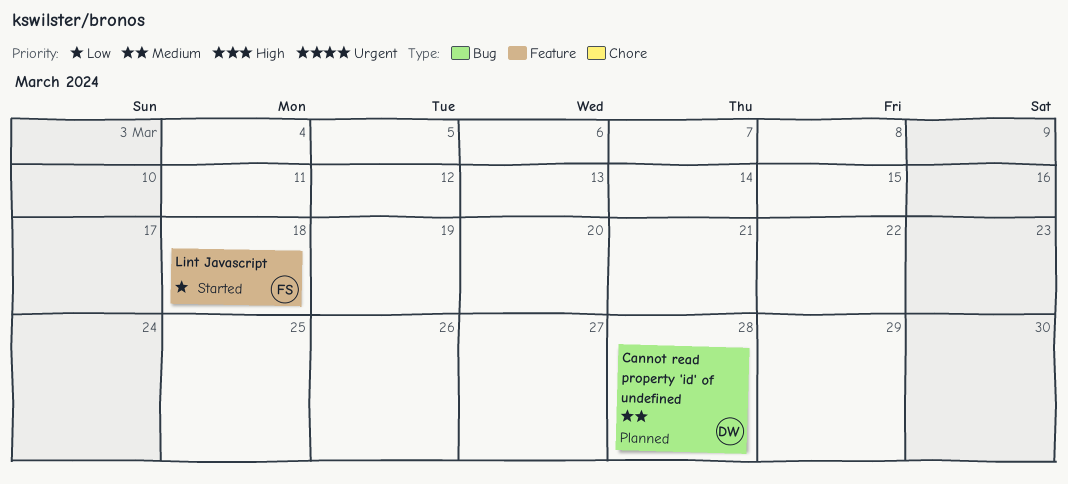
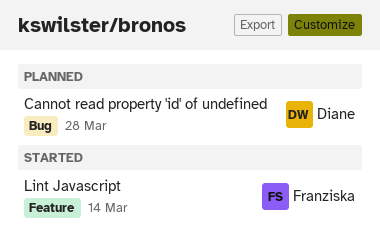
Lint Javascript, due: Mar 18 -> Mar 14

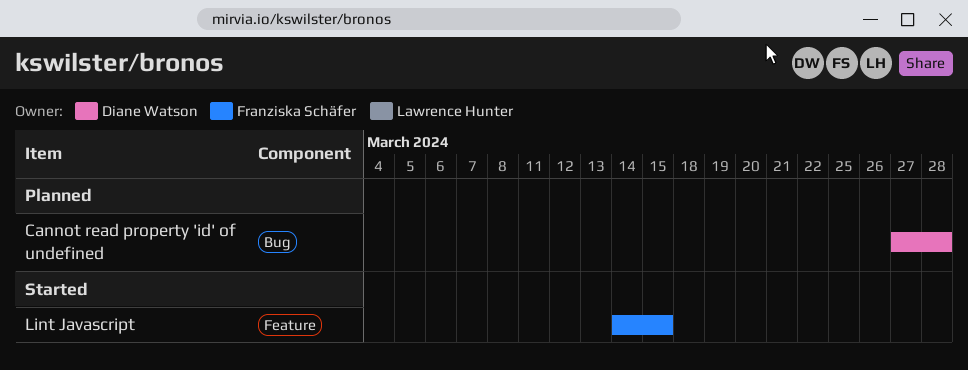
Lint Javascript, due: Mar 14 -> Mar 15

